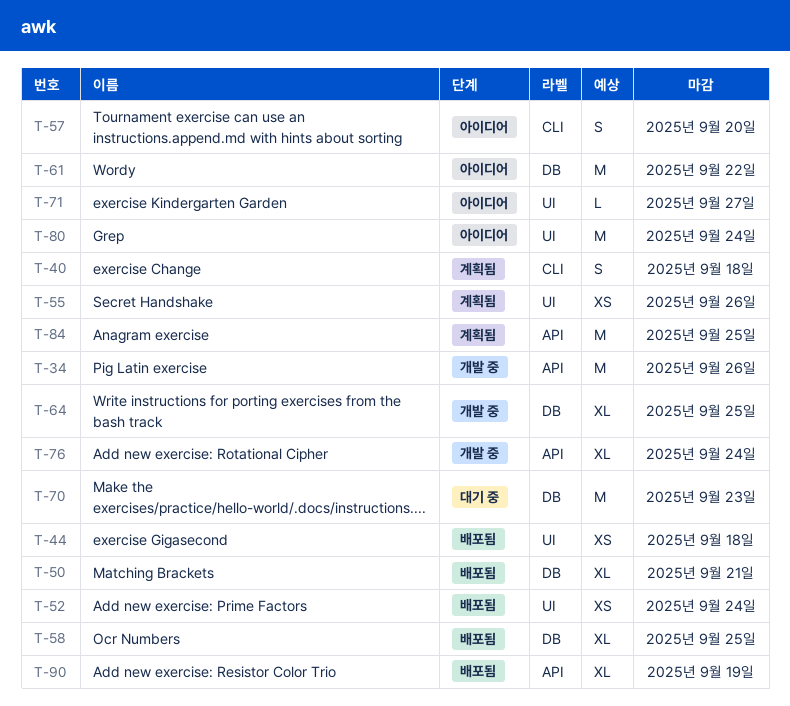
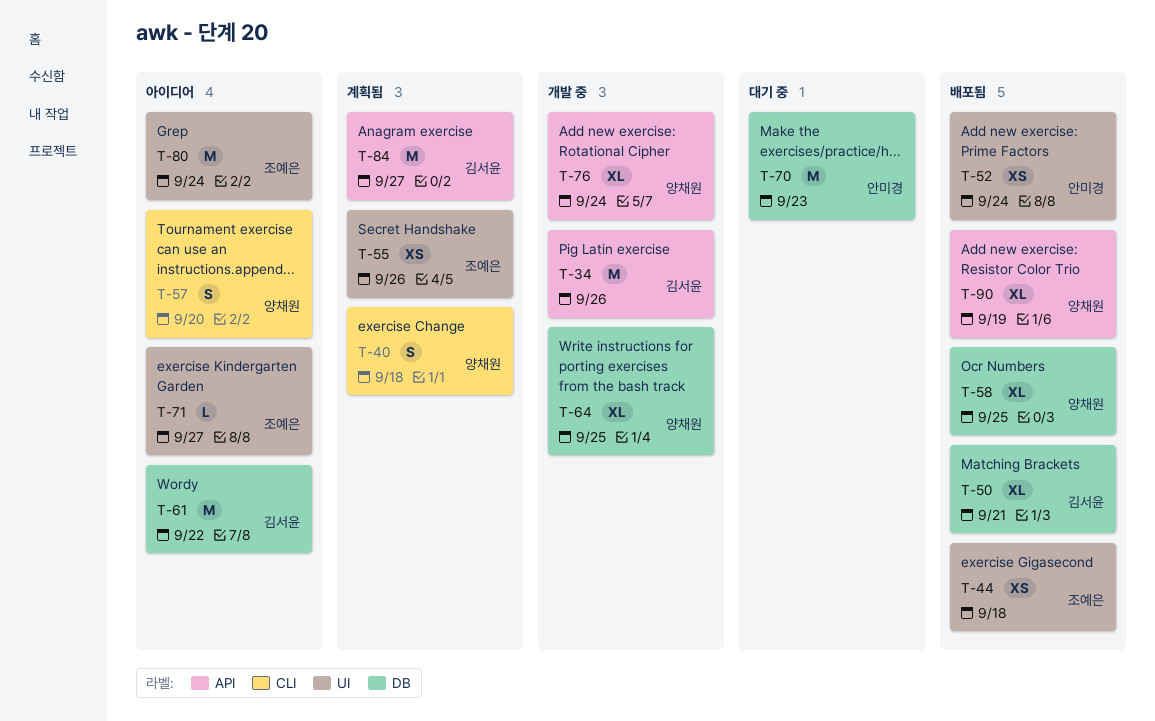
T-84, due: Sep 25 -> Sep 27

